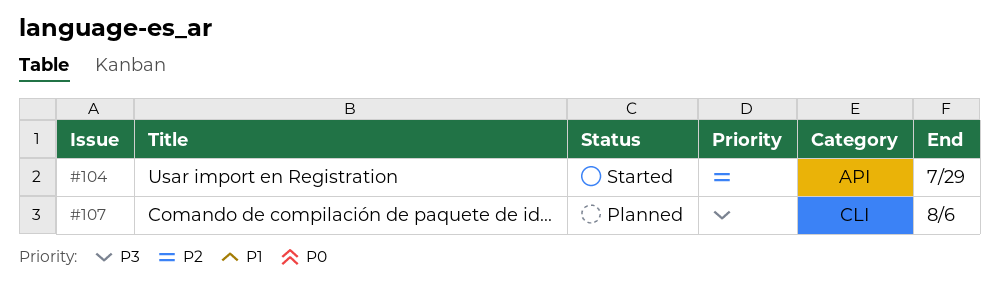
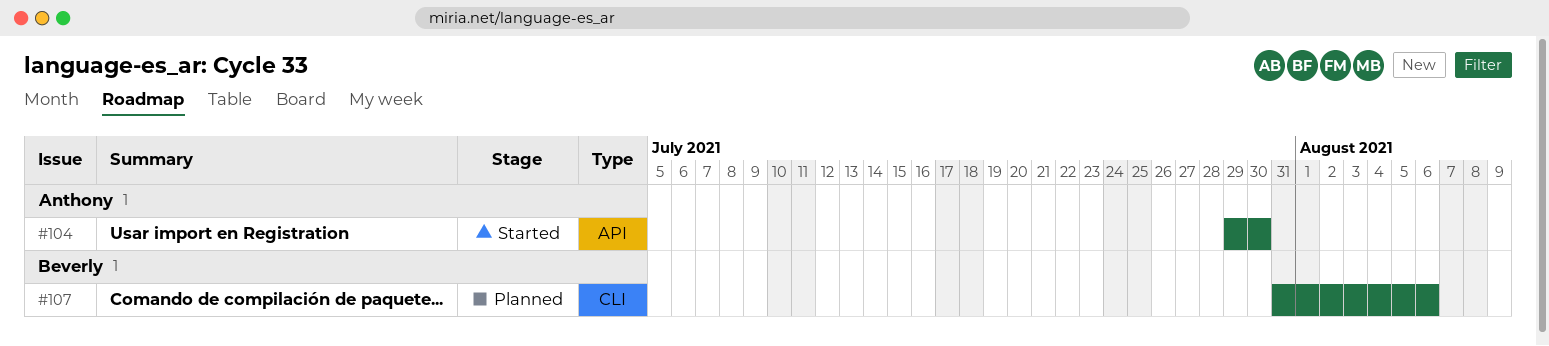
#104, due: Jul 29 -> Jul 30

